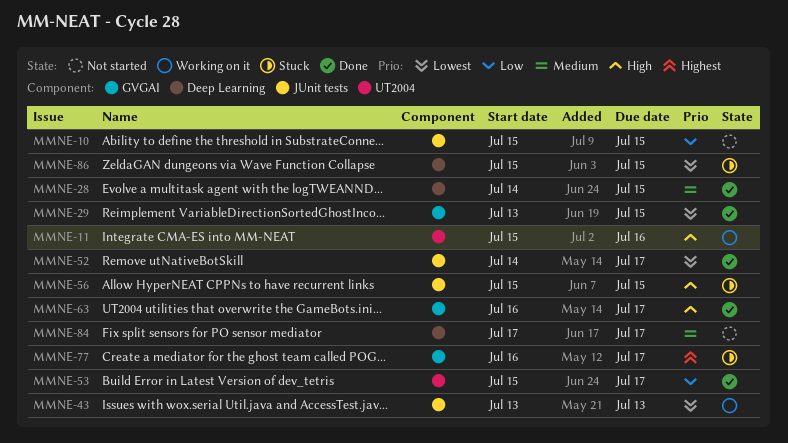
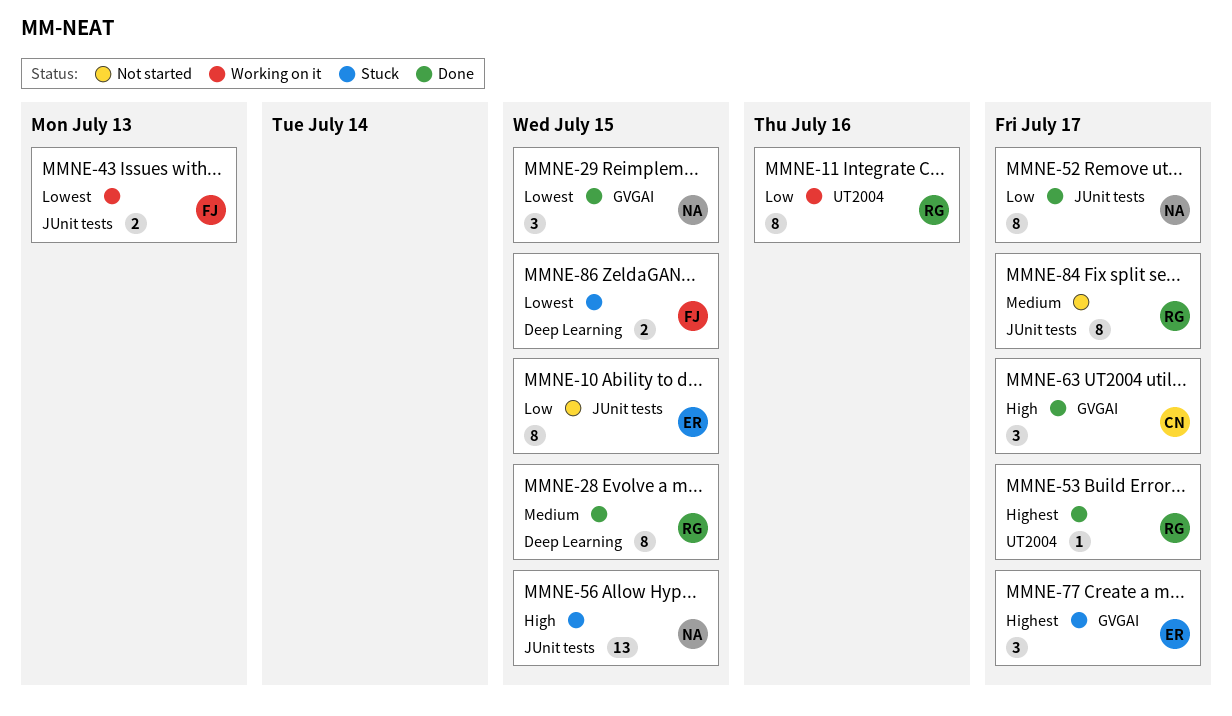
MMNE-11, priority: High -> Low
MMNE-52, priority: Lowest -> Low
MMNE-53, priority: Low -> Highest
MMNE-84, label: Deep Learning -> JUnit tests

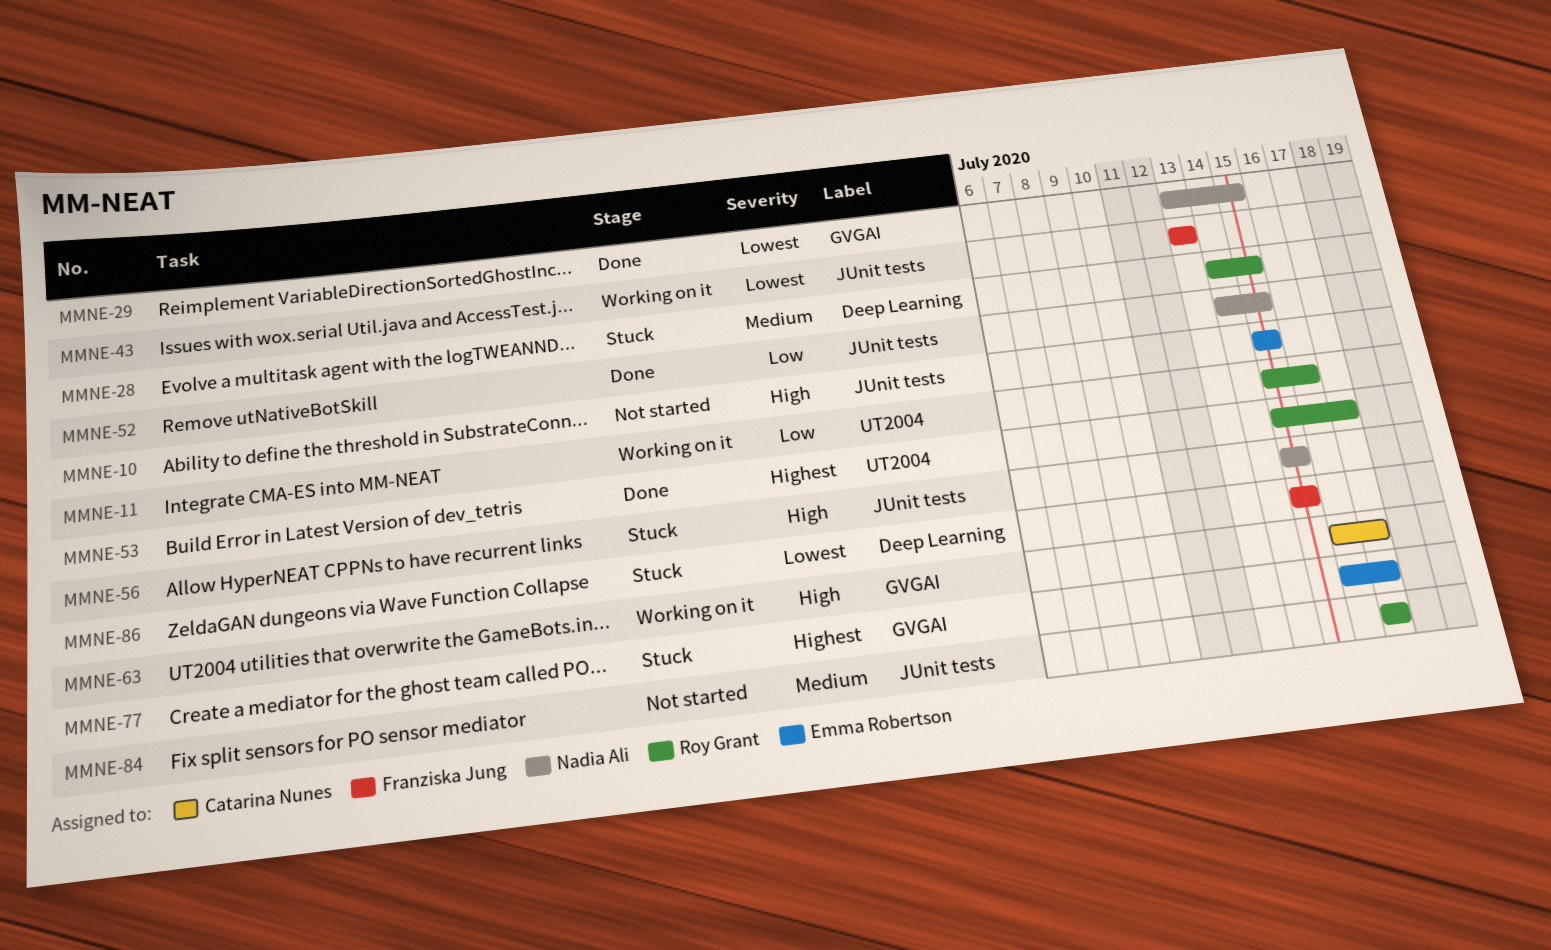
MMNE-10, priority: Low -> High
MMNE-28, status: Done -> Stuck
MMNE-52, due: Jul 17 -> Jul 15
MMNE-63, status: Done -> Working on it

